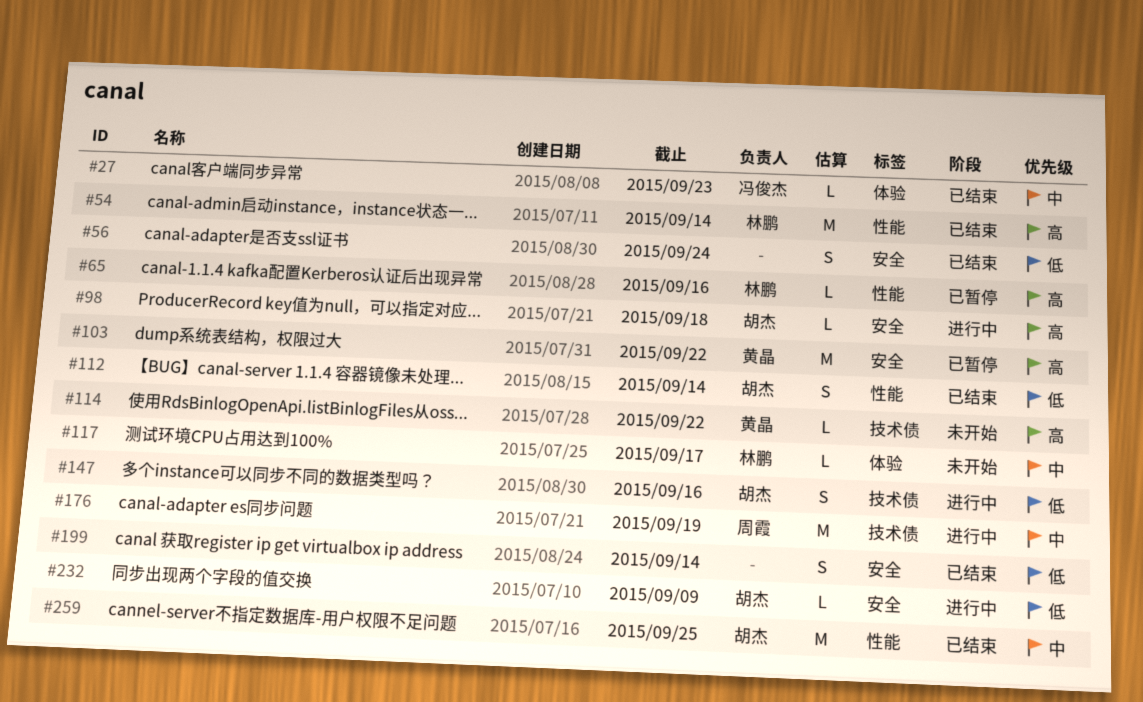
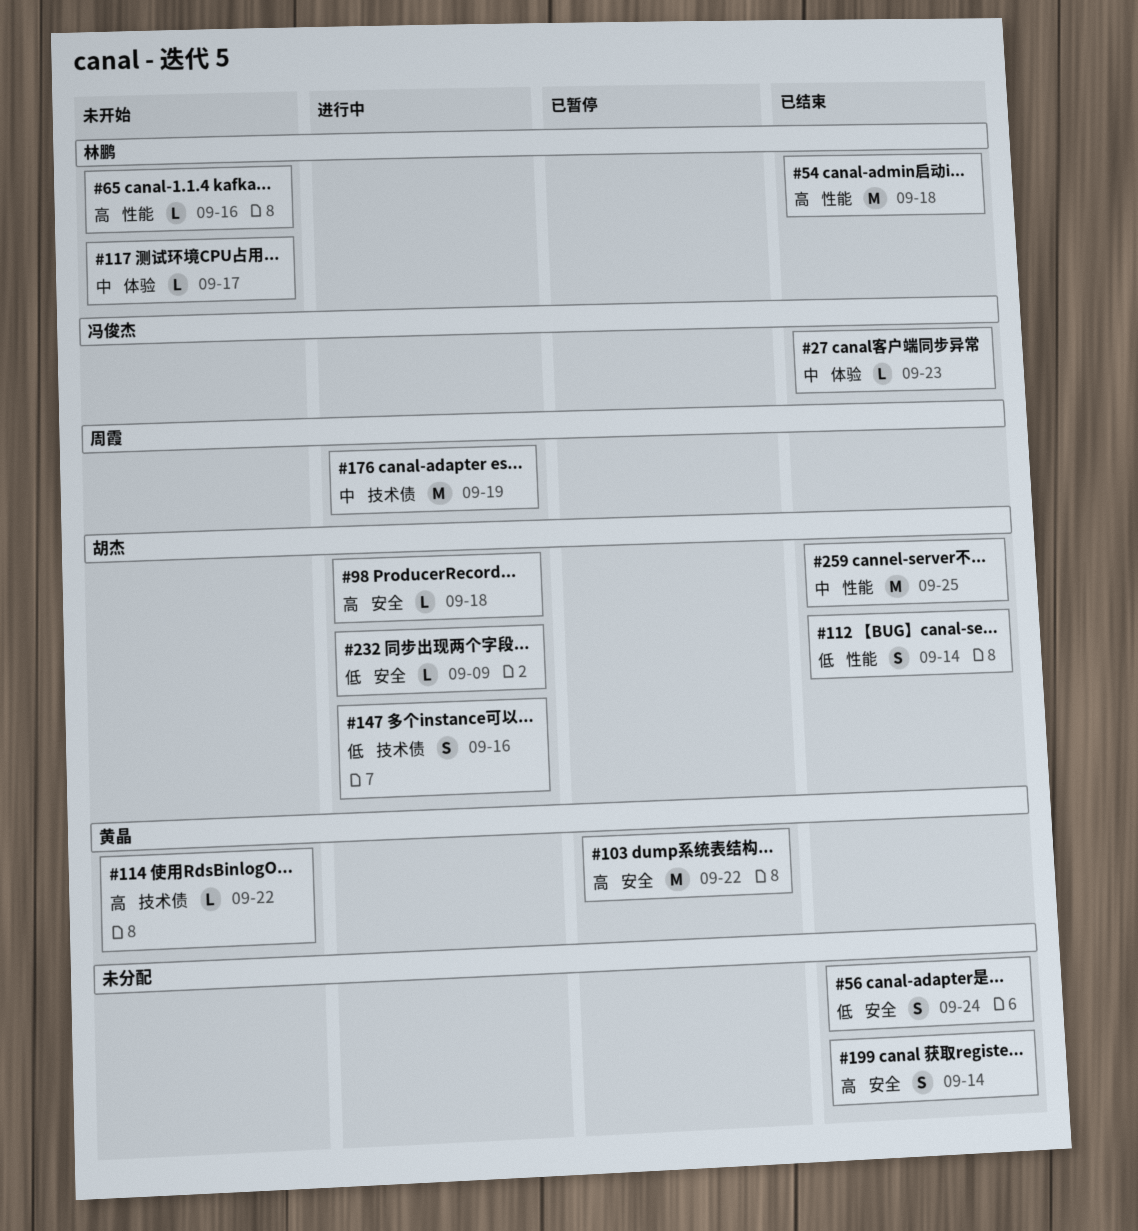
#54, due: Sep 14 -> Sep 18
#65, status: 已暂停 -> 未开始
#199, priority: 低 -> 高

